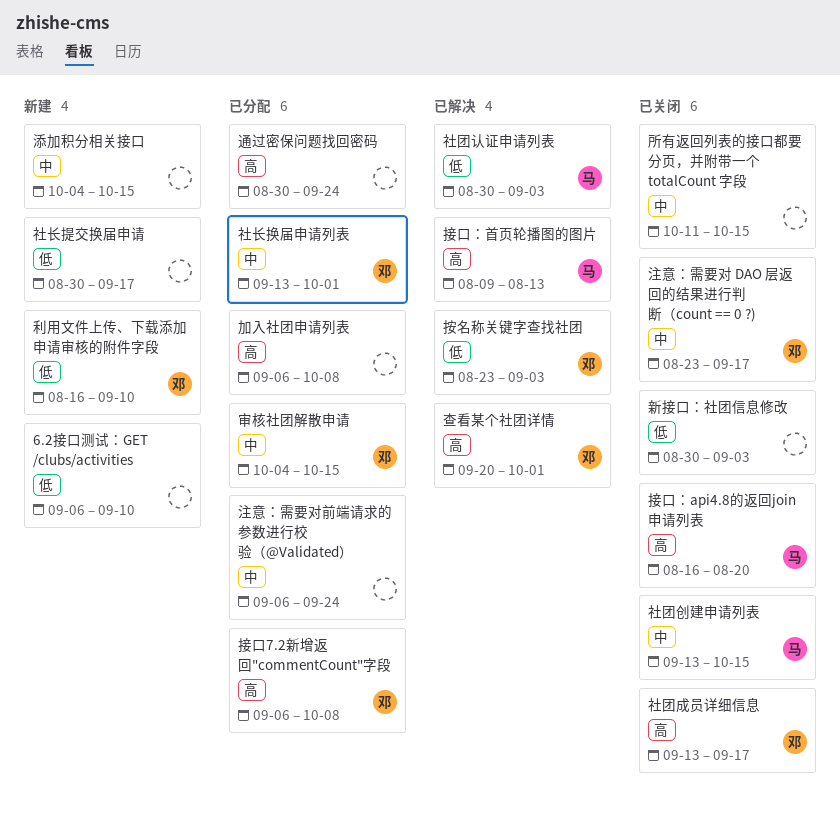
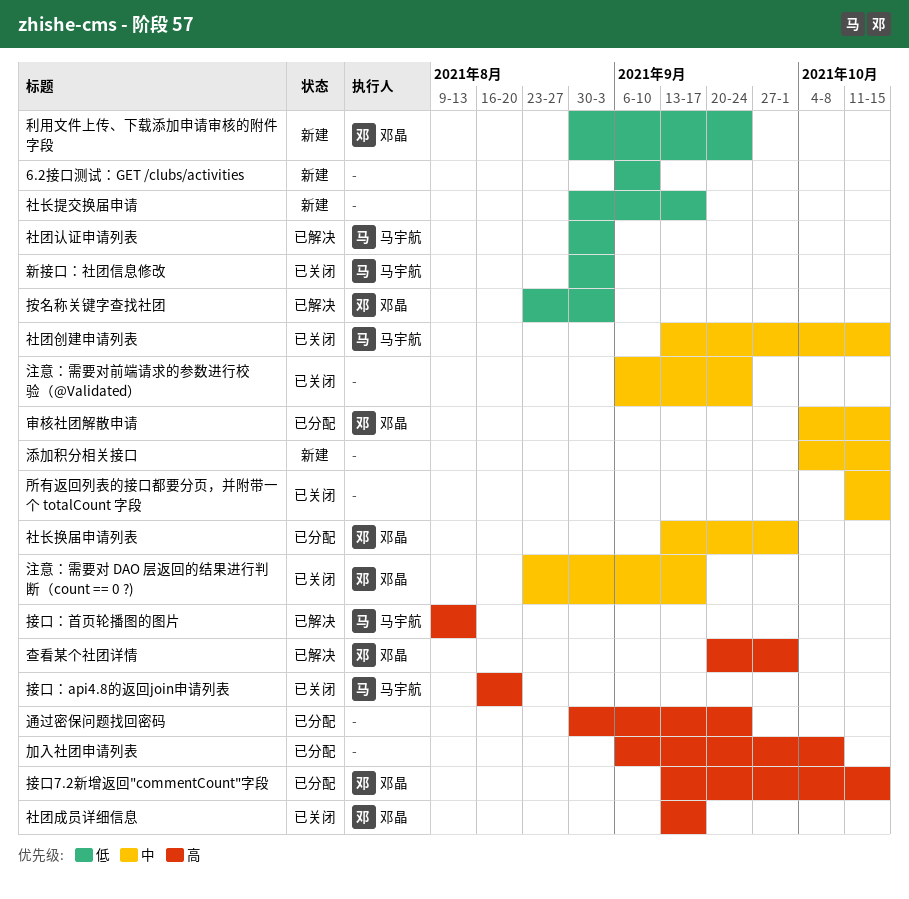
利用文件上传、下载添加申请审核的附件字段, start: Aug 16 -> Aug 30
利用文件上传、下载添加申请审核的附件字段, due: Sep 10 -> Sep 24
接口7.2新增返回"commentCount"字段, start: Sep 6 -> Sep 13
接口7.2新增返回"commentCount"字段, due: Oct 8 -> Oct 15
新接口：社团信息修改, owner: none -> 马宇航
注意：需要对前端请求的参数进行校验（@Validated）, status: 已分配 -> 已关闭

